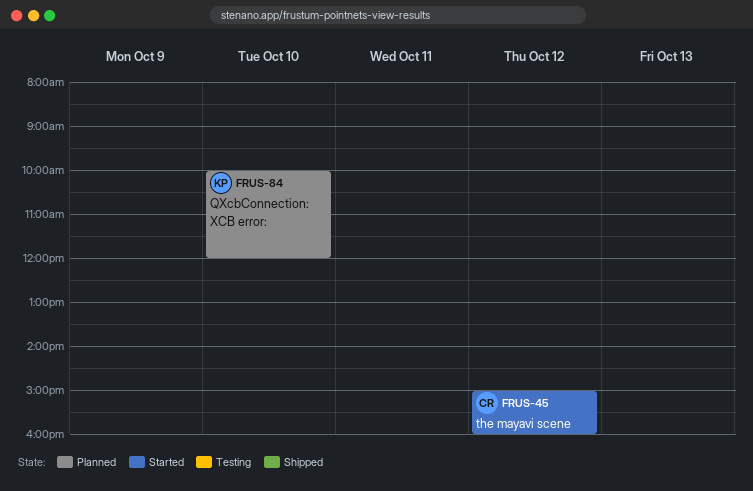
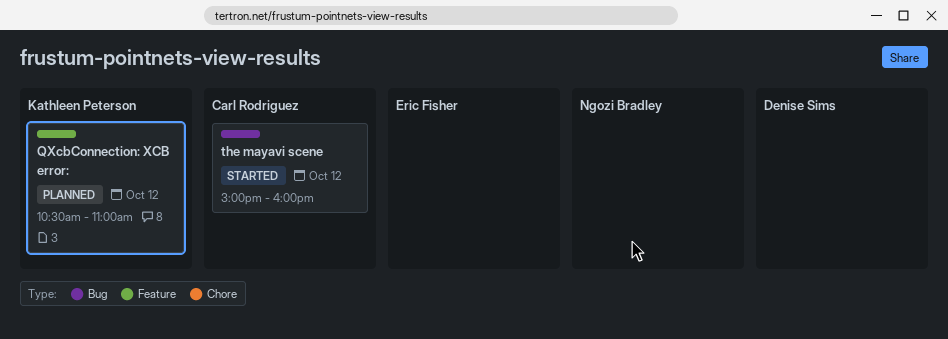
QXcbConnection: XCB error:, day: Oct 10 -> Oct 12
QXcbConnection: XCB error:, begins: 10:00 -> 10:30
QXcbConnection: XCB error:, ends: 12:00 -> 11:00

